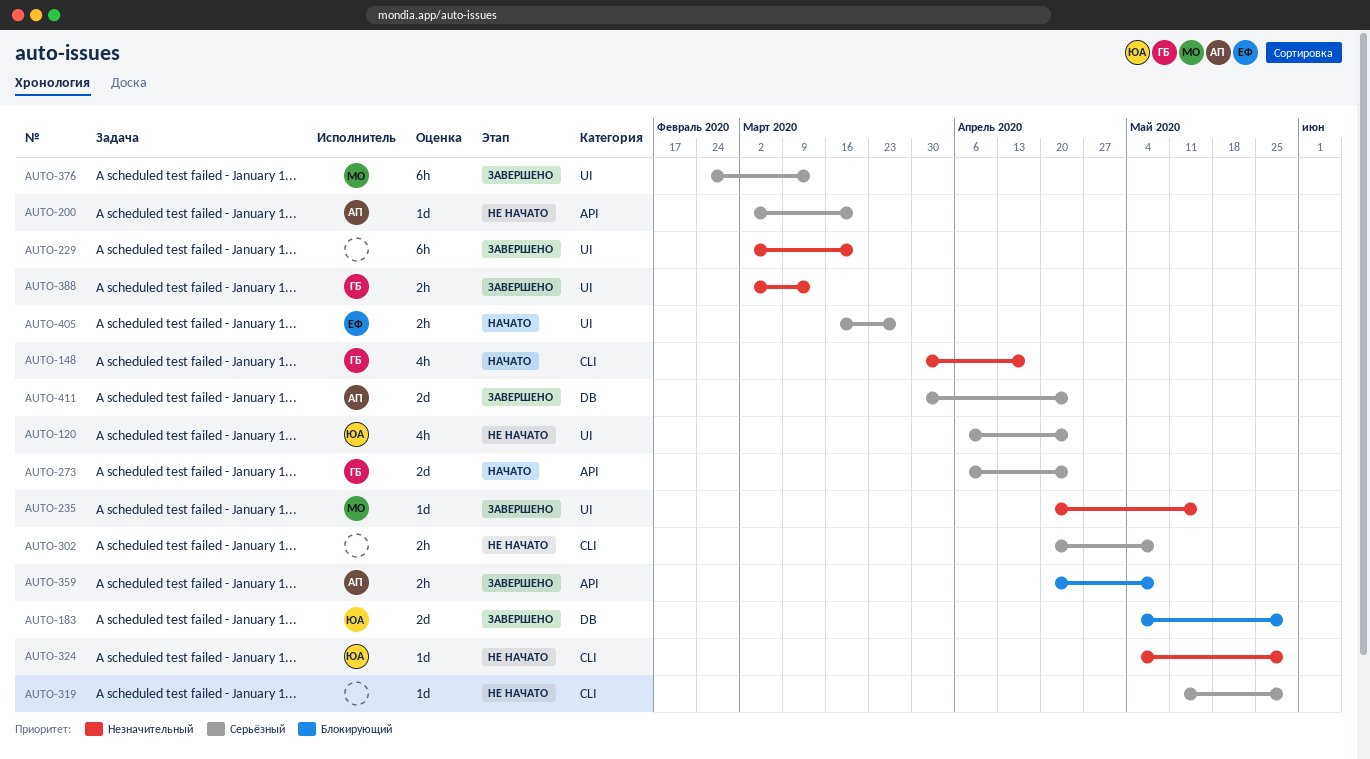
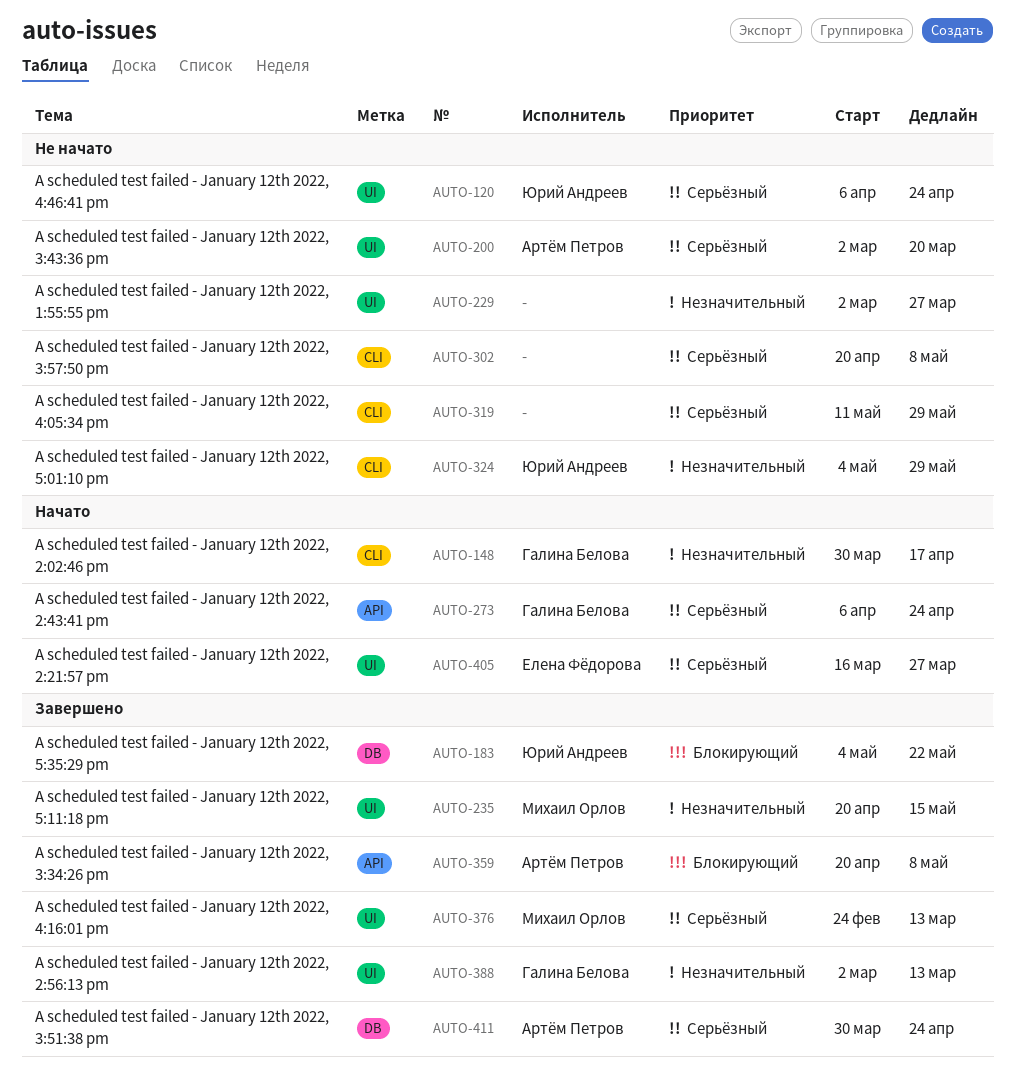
AUTO-183, due: May 29 -> May 22
AUTO-200, label: API -> UI
AUTO-229, status: Завершено -> Не начато
AUTO-229, due: Mar 20 -> Mar 27

